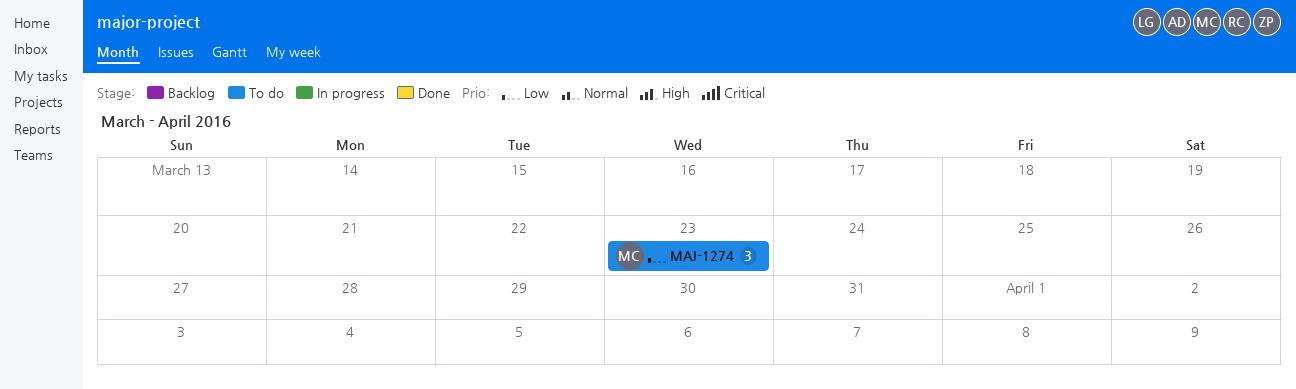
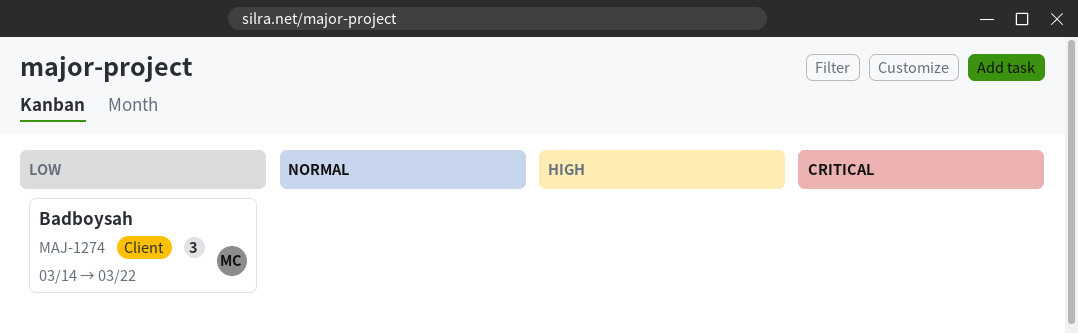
MAJ-1274, start: Mar 23 -> Mar 14
MAJ-1274, due: Mar 23 -> Mar 22

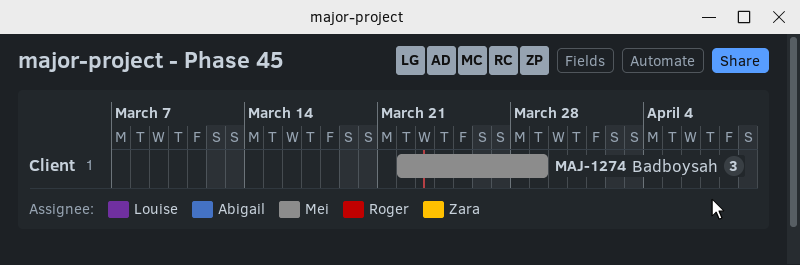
MAJ-1274, start: Mar 14 -> Mar 22
MAJ-1274, due: Mar 22 -> Mar 29

